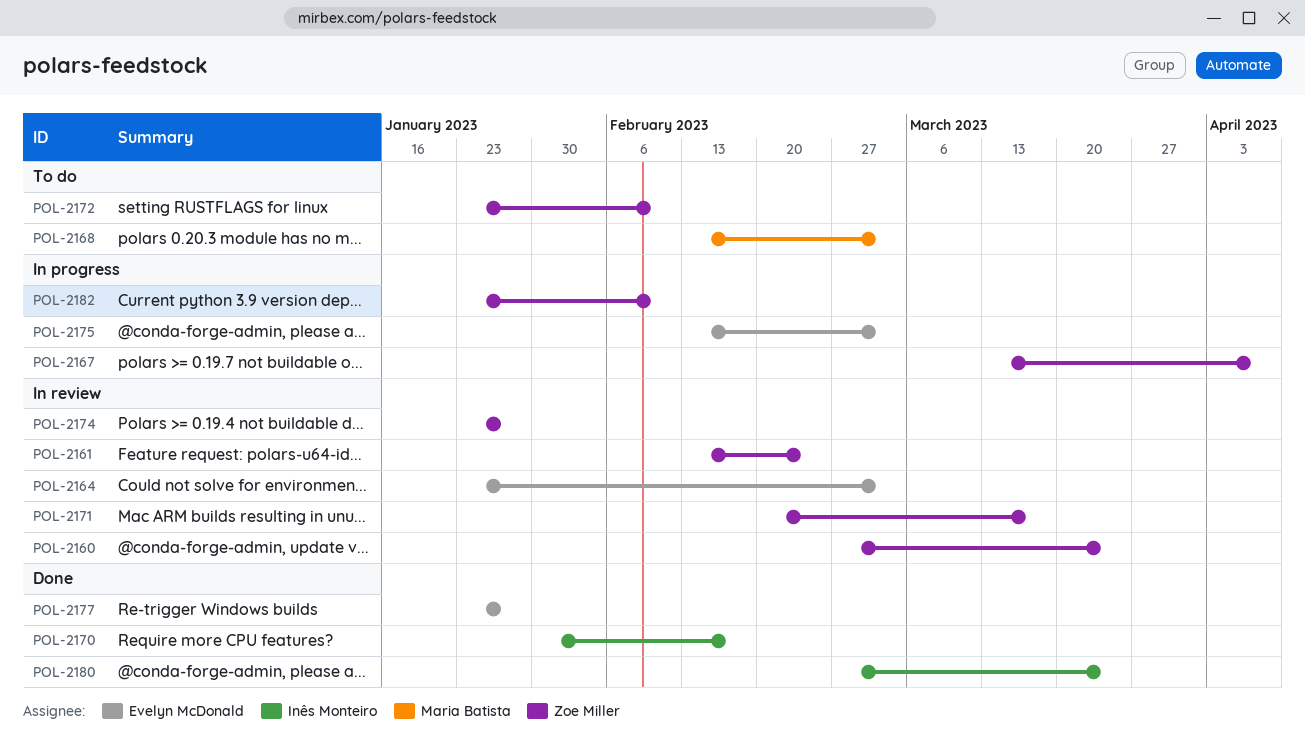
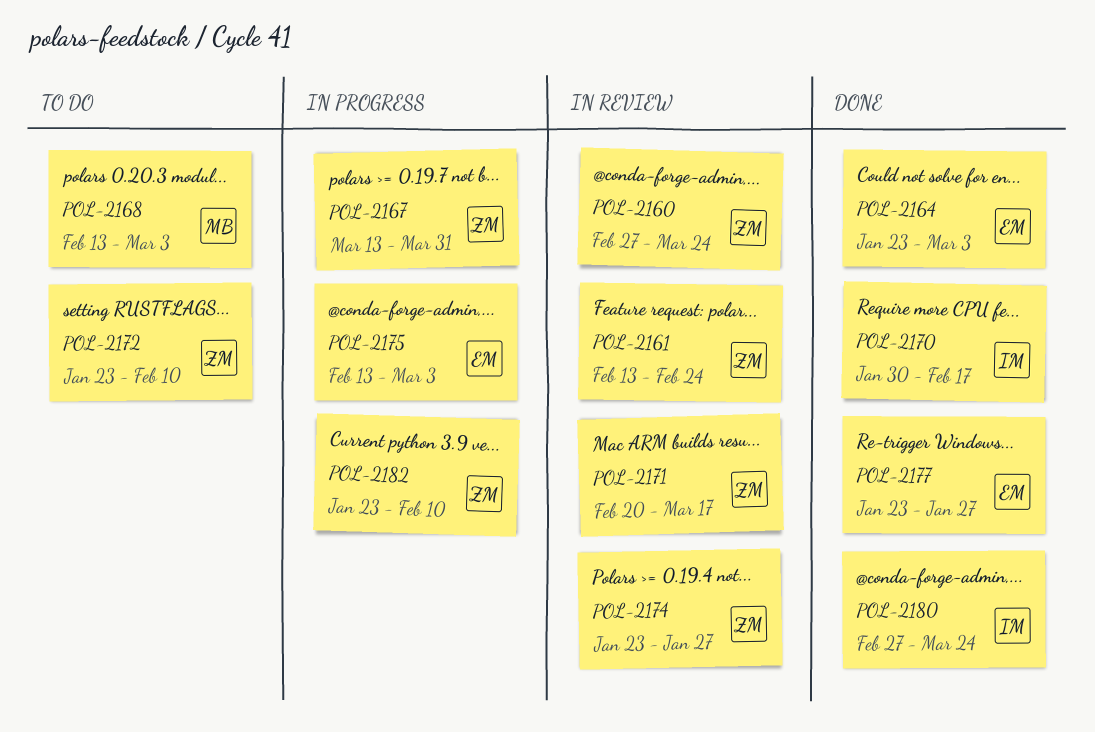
POL-2164, status: In review -> Done
POL-2167, due: Apr 7 -> Mar 31

